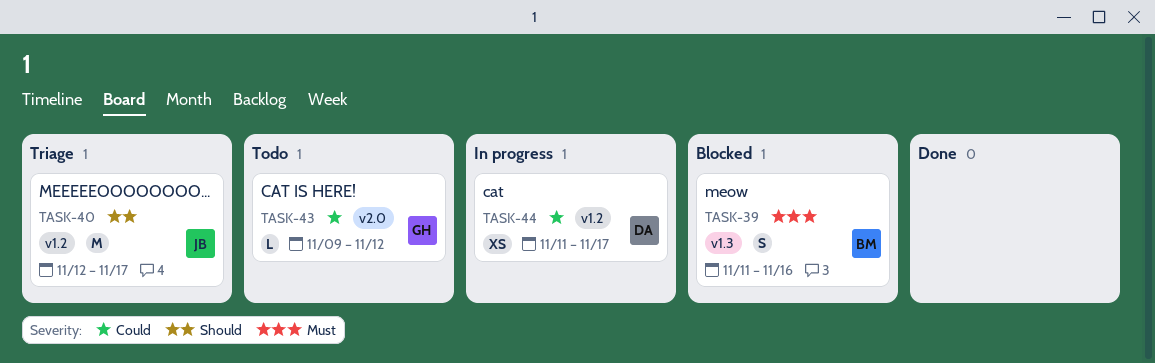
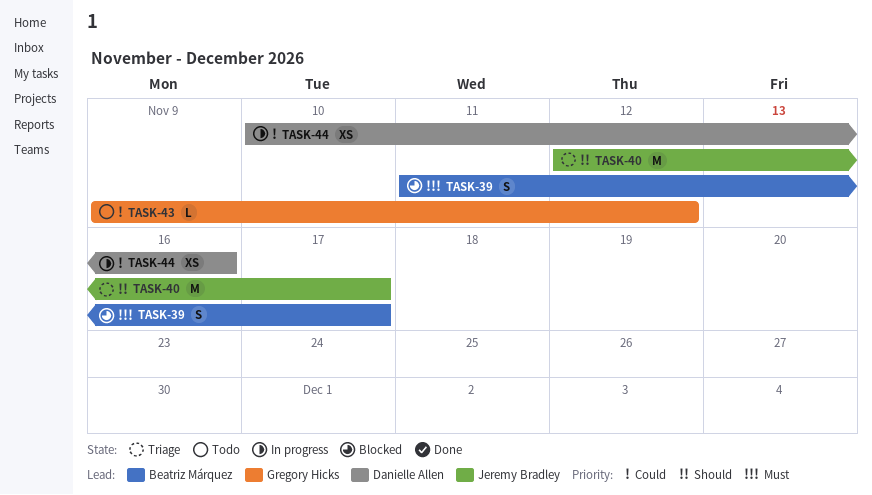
TASK-39, due: Nov 16 -> Nov 17
TASK-44, start: Nov 11 -> Nov 10
TASK-44, due: Nov 17 -> Nov 16

